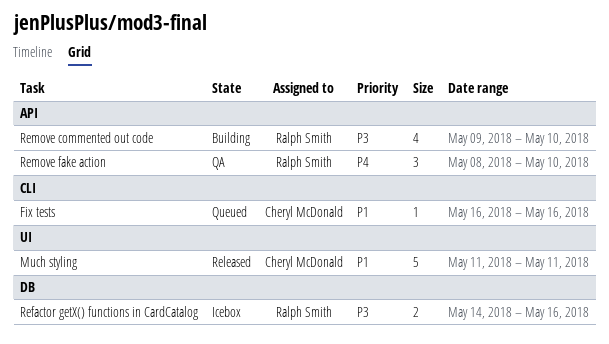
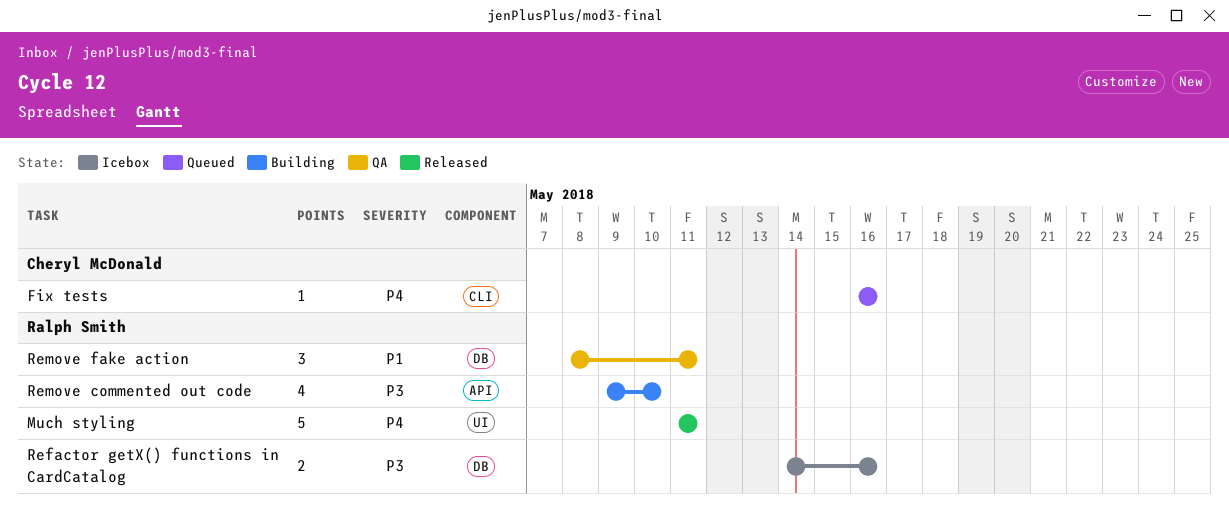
Fix tests, priority: P1 -> P4
Much styling, owner: Cheryl McDonald -> Ralph Smith
Much styling, priority: P1 -> P4
Remove fake action, priority: P4 -> P1
Remove fake action, label: API -> DB
Remove fake action, due: May 10 -> May 11

